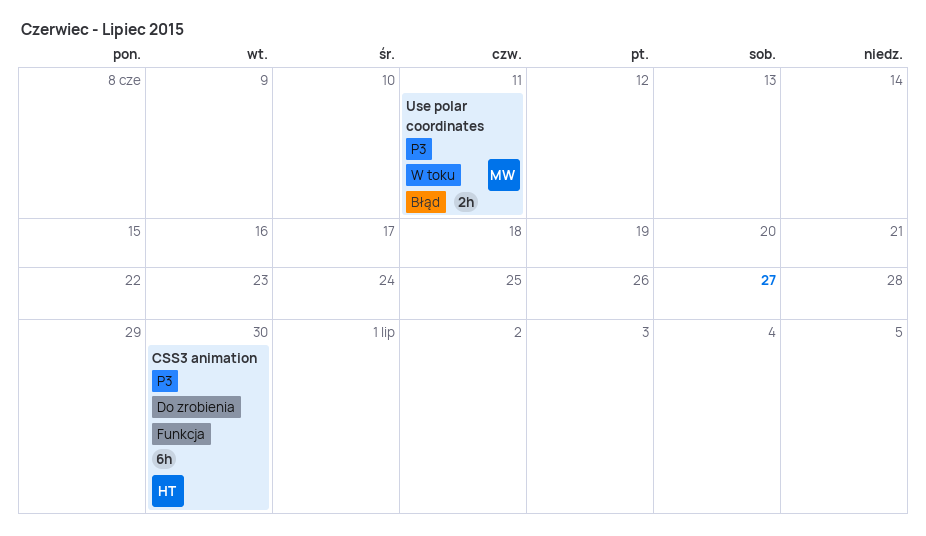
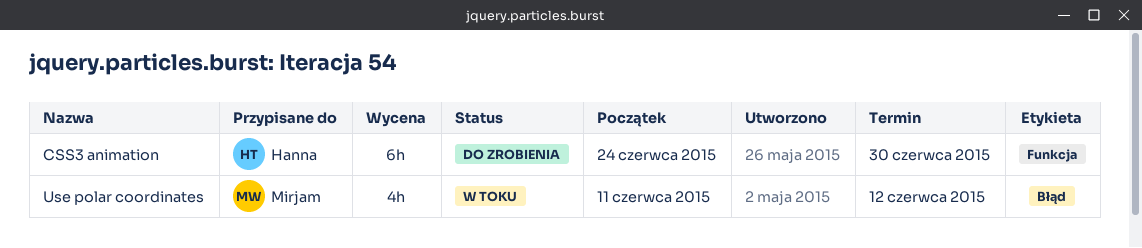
Use polar coordinates, estimate: 2h -> 4h
Use polar coordinates, due: Jun 11 -> Jun 12

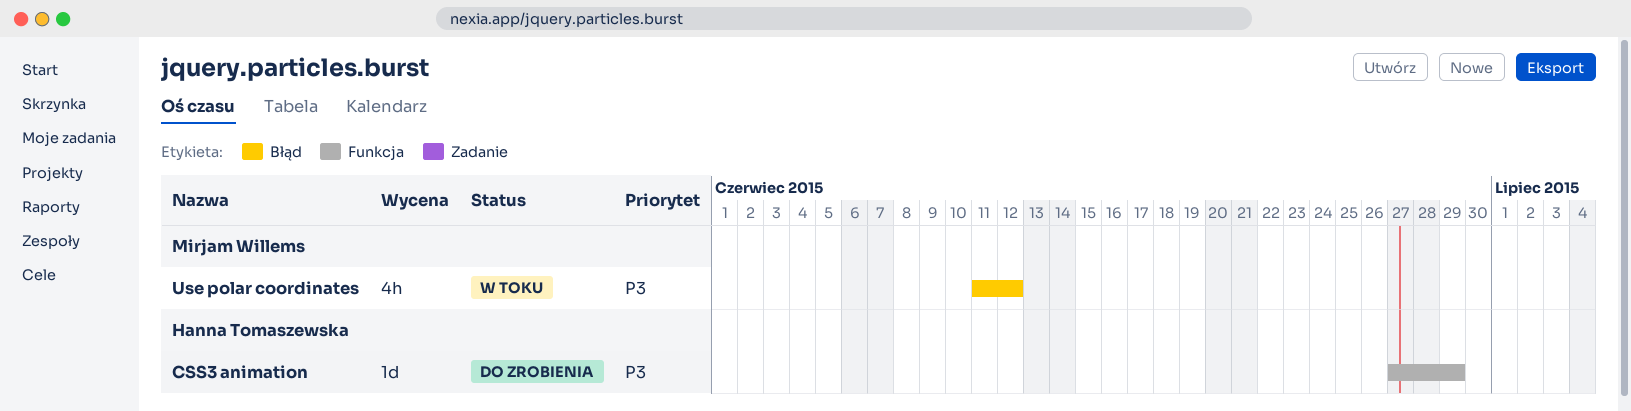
CSS3 animation, estimate: 6h -> 1d
CSS3 animation, start: Jun 24 -> Jun 27
CSS3 animation, due: Jun 30 -> Jun 29

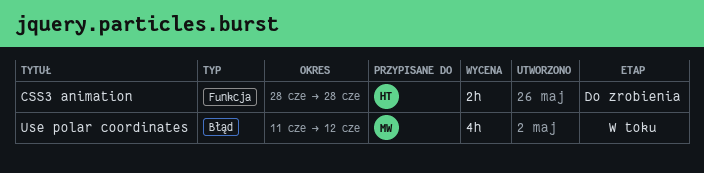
CSS3 animation, estimate: 1d -> 2h
CSS3 animation, start: Jun 27 -> Jun 28
CSS3 animation, due: Jun 29 -> Jun 28

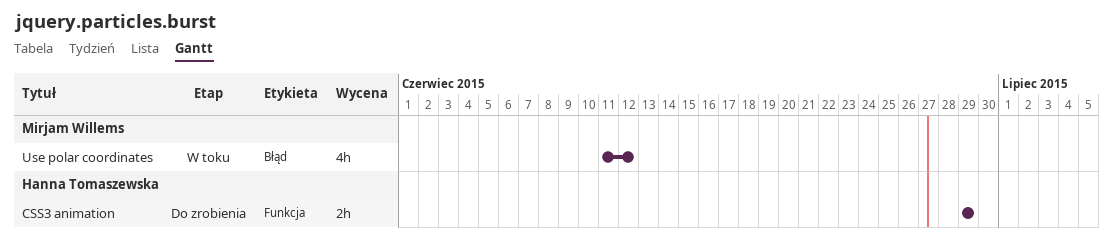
CSS3 animation, start: Jun 28 -> Jun 29
CSS3 animation, due: Jun 28 -> Jun 29

